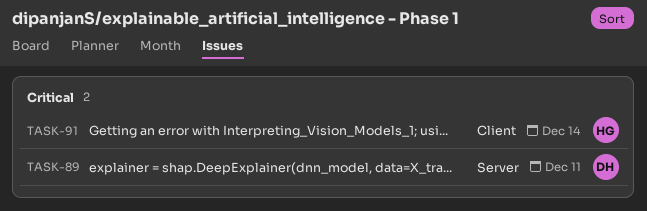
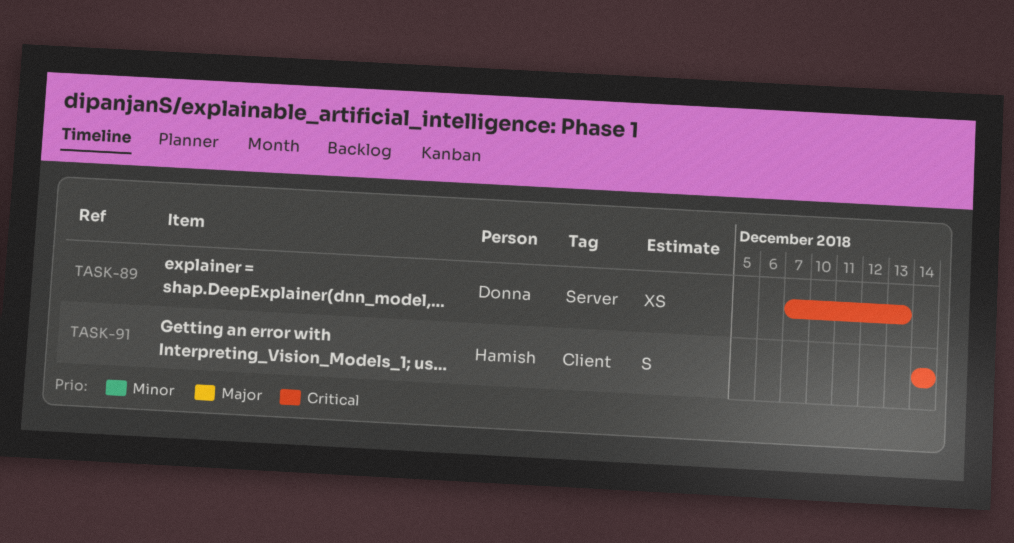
TASK-89, due: Dec 11 -> Dec 13

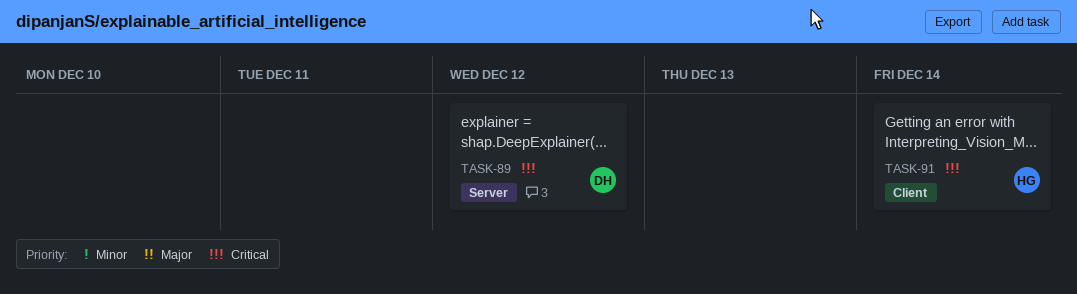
TASK-89, due: Dec 13 -> Dec 12

